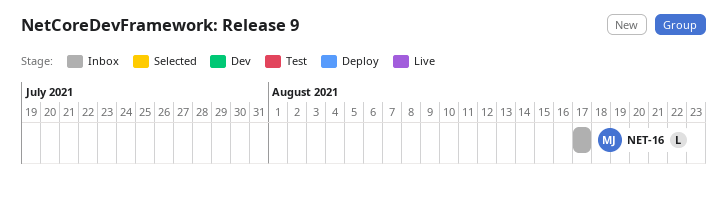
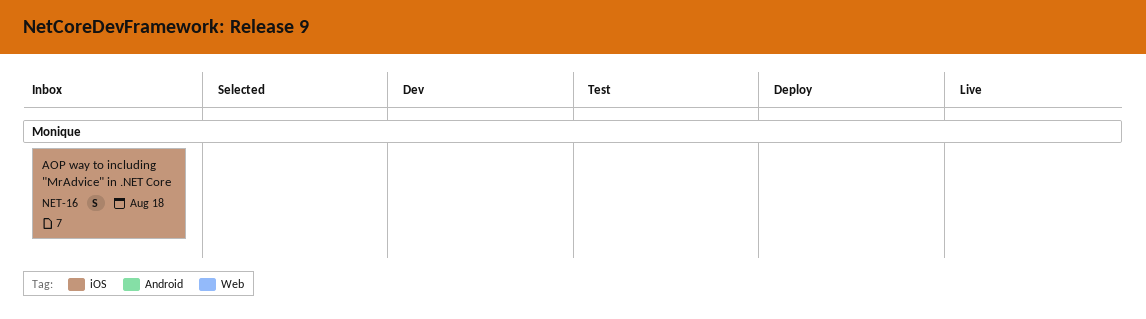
NET-16, estimate: L -> S
NET-16, due: Aug 17 -> Aug 18

